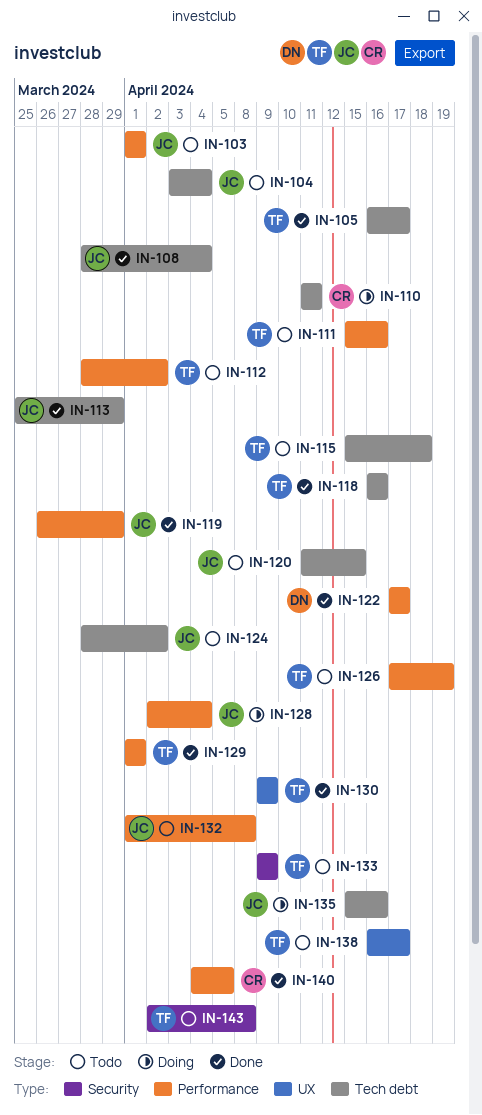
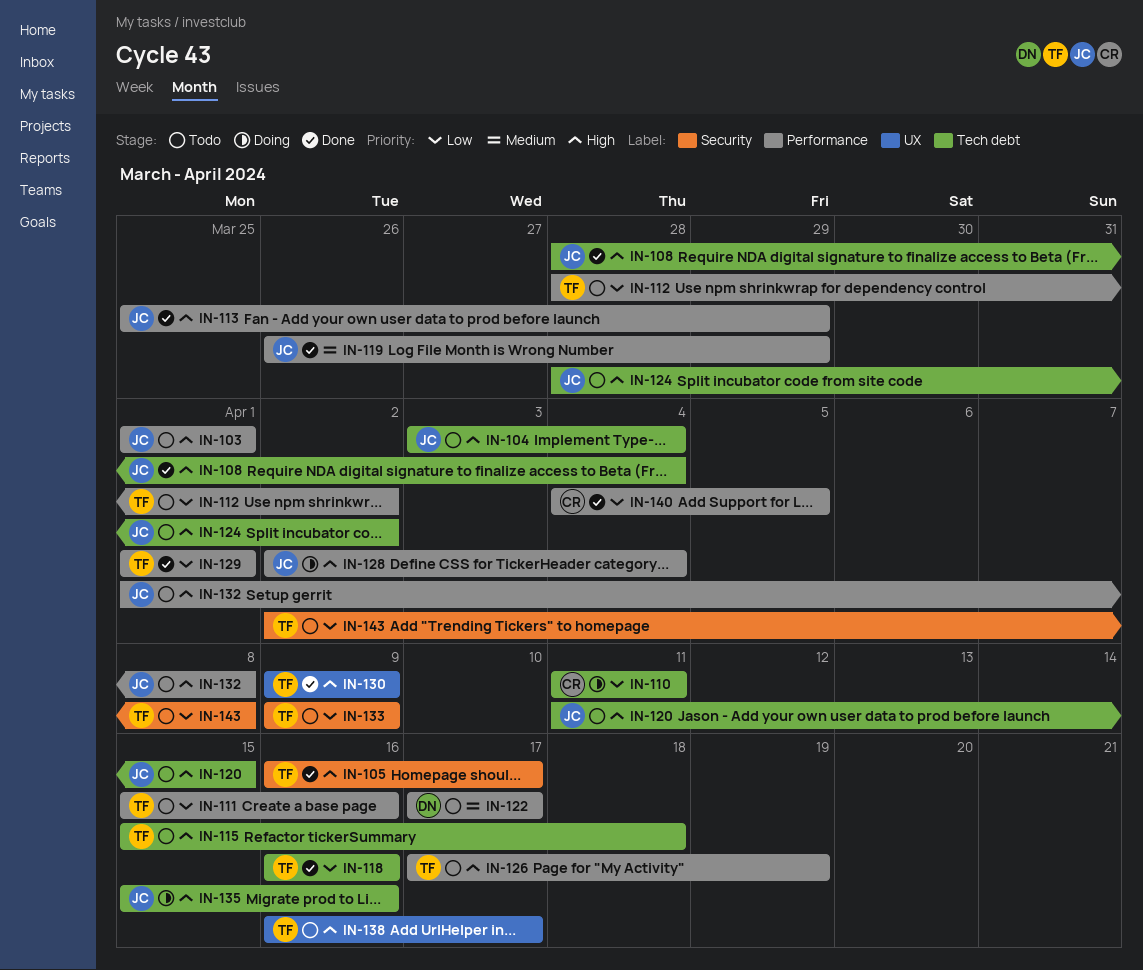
IN-105, label: Tech debt -> Security
IN-113, label: Tech debt -> Performance
IN-122, status: Done -> Todo

